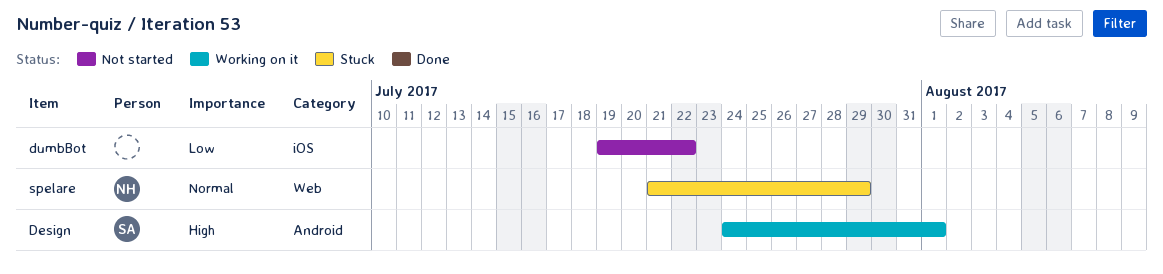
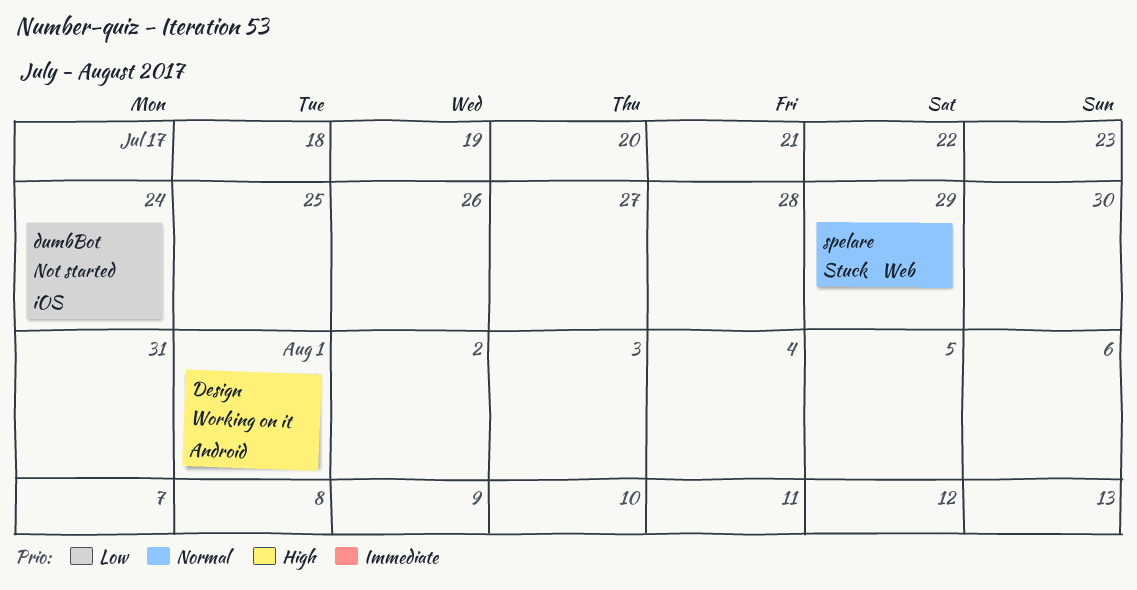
dumbBot, due: Jul 22 -> Jul 24

